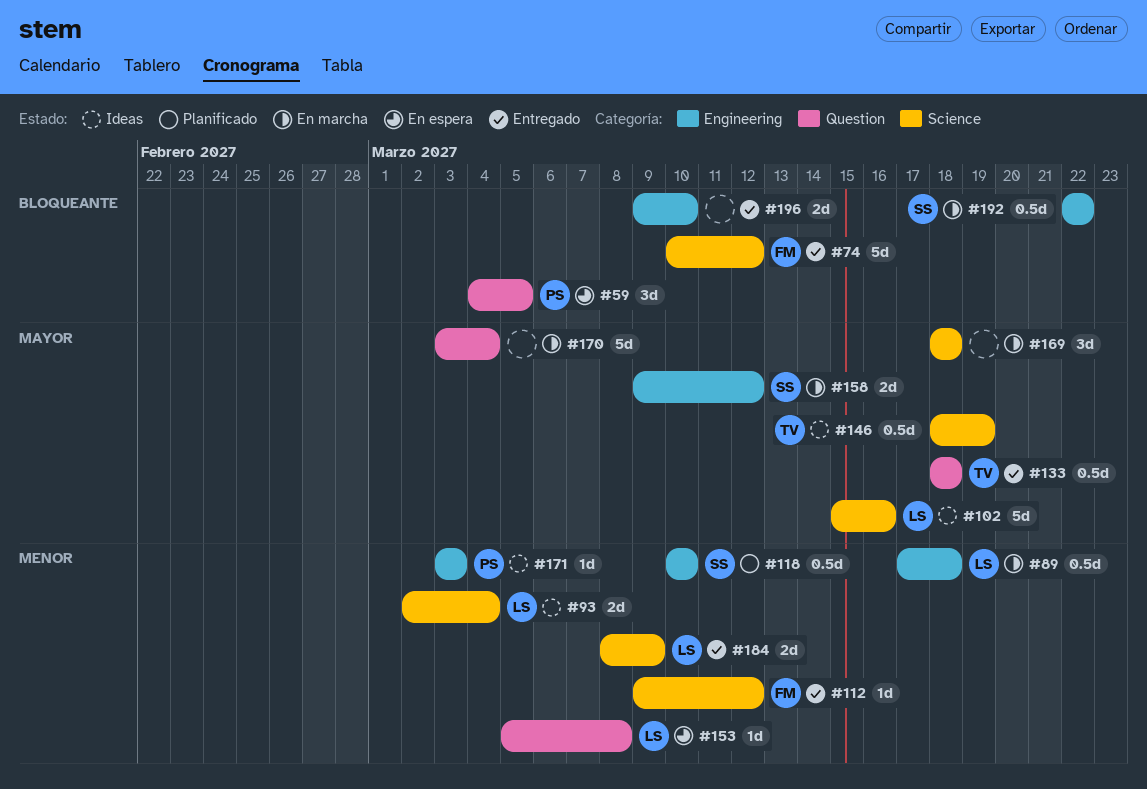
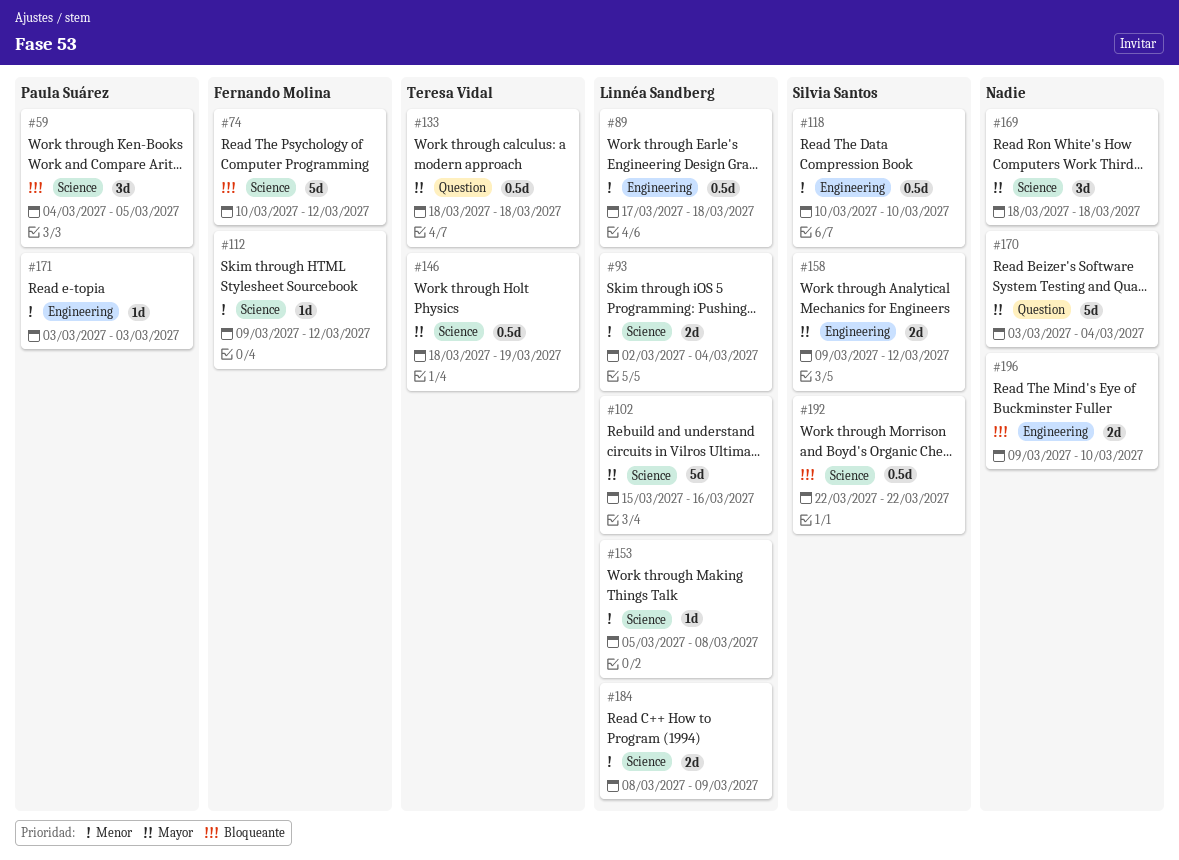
#59, label: Question -> Science
#153, label: Question -> Science
#192, label: Engineering -> Science

